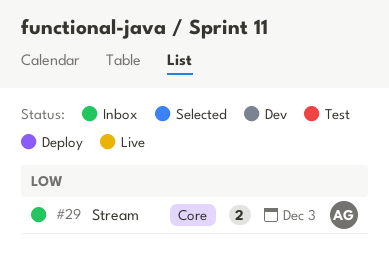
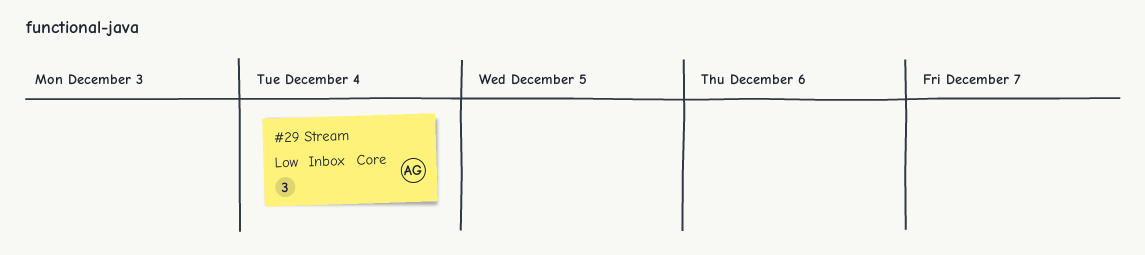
#29, estimate: 2 -> 3
#29, due: Dec 3 -> Dec 4

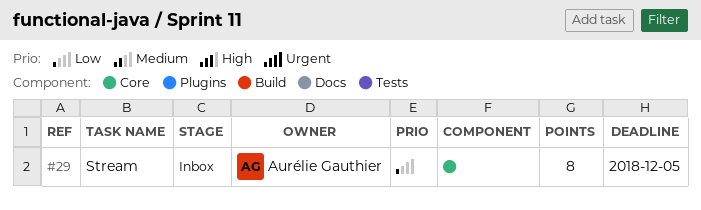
#29, estimate: 3 -> 8
#29, due: Dec 4 -> Dec 5

